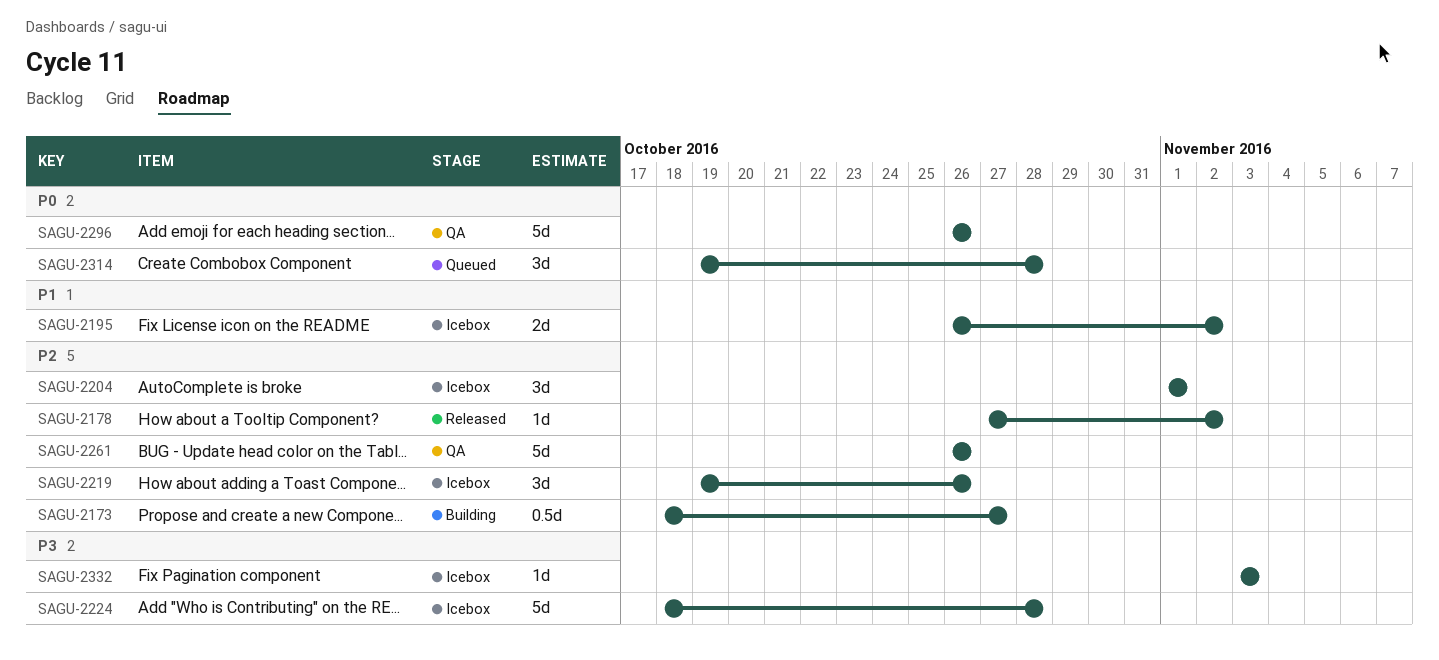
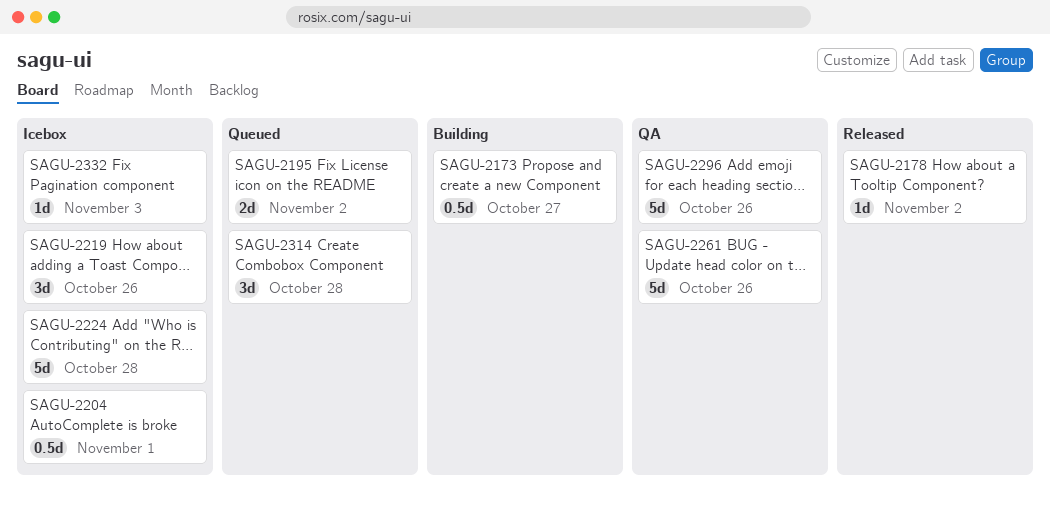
SAGU-2195, status: Icebox -> Queued
SAGU-2204, estimate: 3d -> 0.5d

